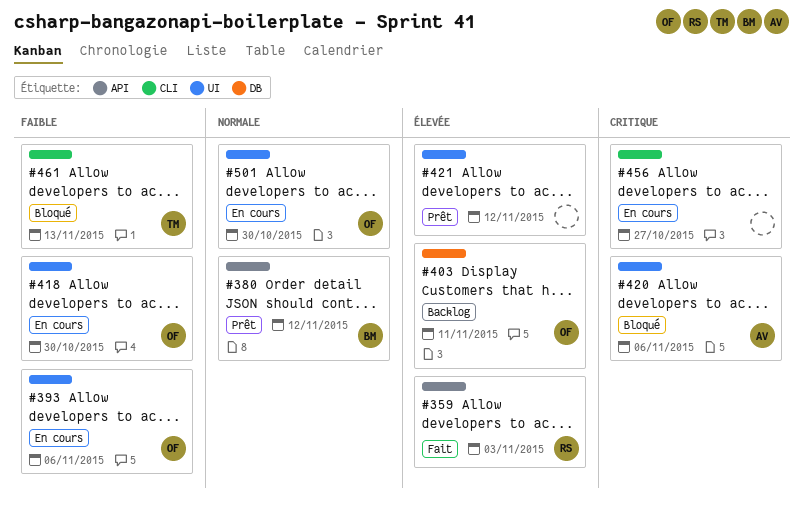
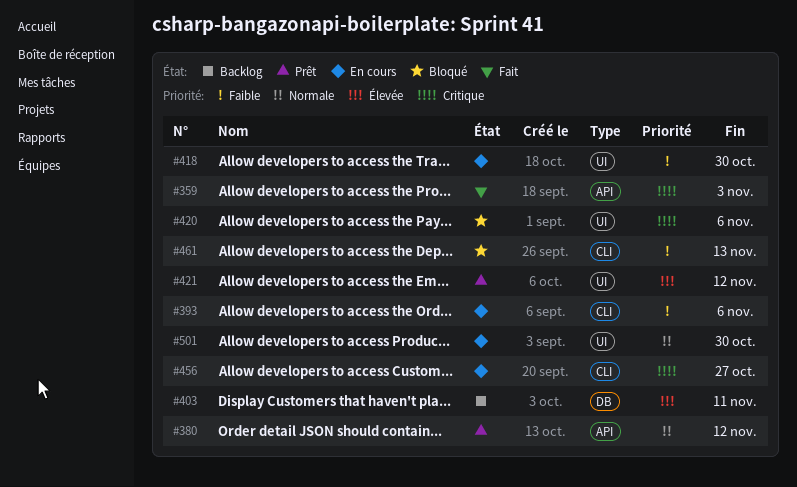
#359, priority: Élevée -> Critique
#393, label: UI -> CLI

